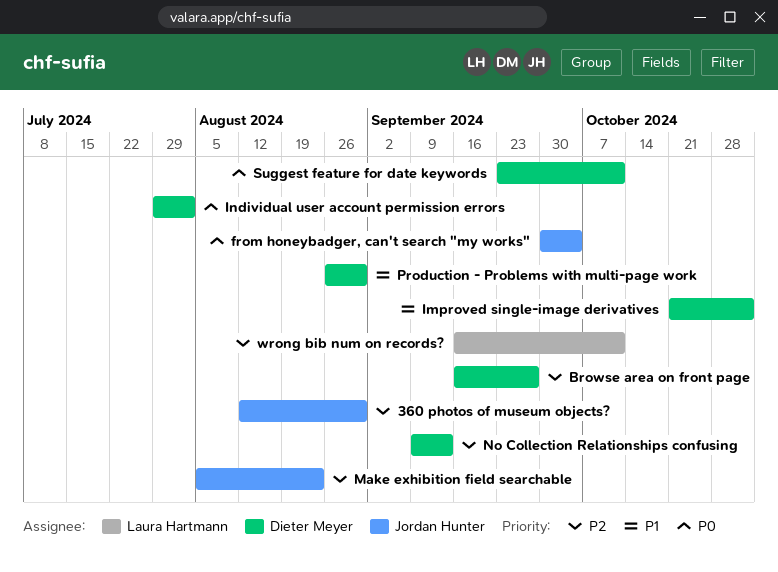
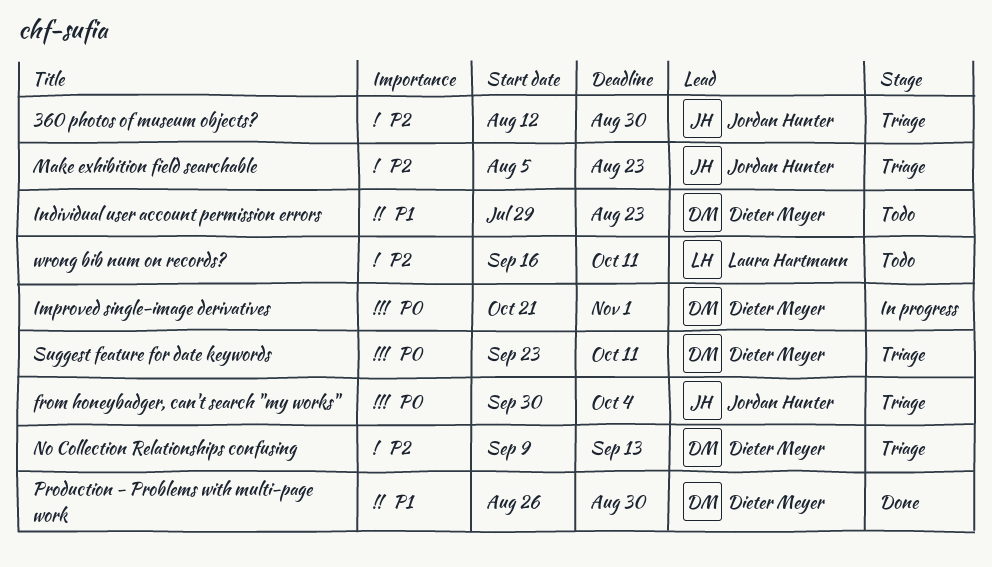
Browse area on front page: present -> none
Improved single-image derivatives, priority: P1 -> P0
Individual user account permission errors, priority: P0 -> P1
Individual user account permission errors, due: Aug 2 -> Aug 23

